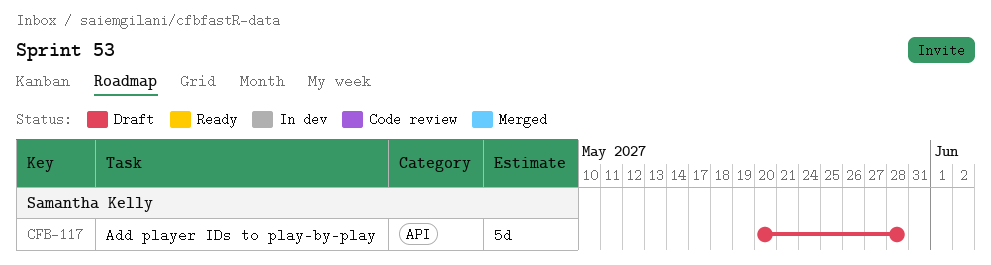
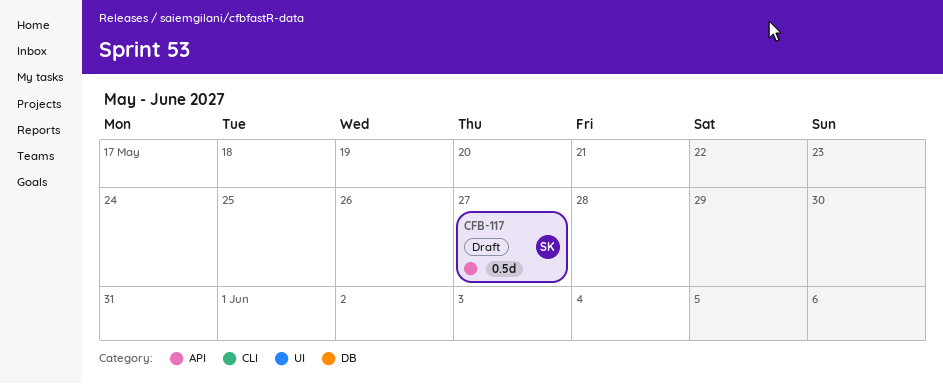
CFB-117, estimate: 5d -> 0.5d
CFB-117, due: May 28 -> May 27

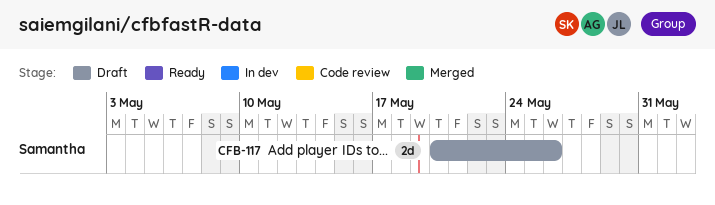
CFB-117, estimate: 0.5d -> 2d
CFB-117, due: May 27 -> May 26

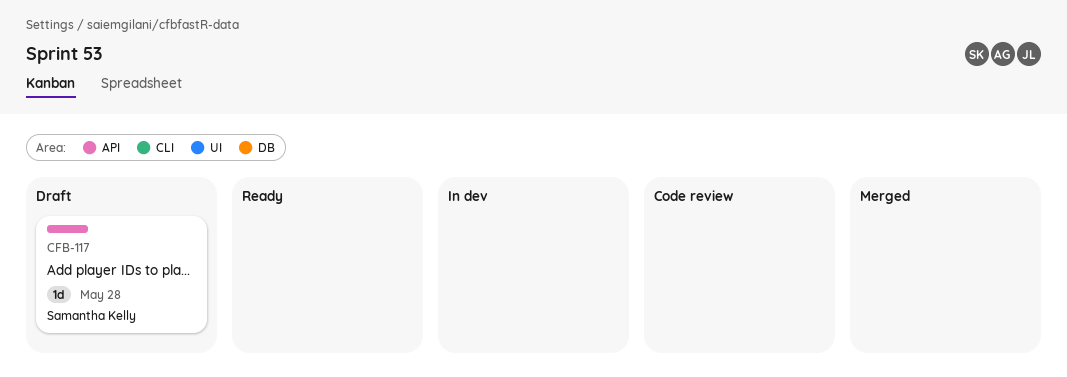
CFB-117, estimate: 2d -> 1d
CFB-117, due: May 26 -> May 28

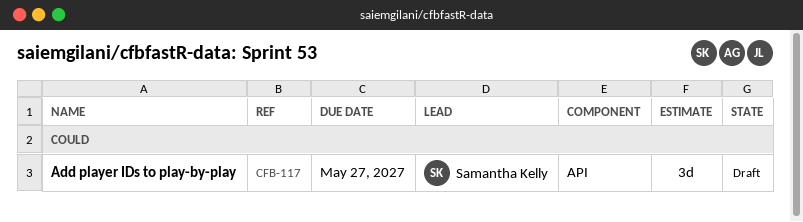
CFB-117, estimate: 1d -> 3d
CFB-117, due: May 28 -> May 27

